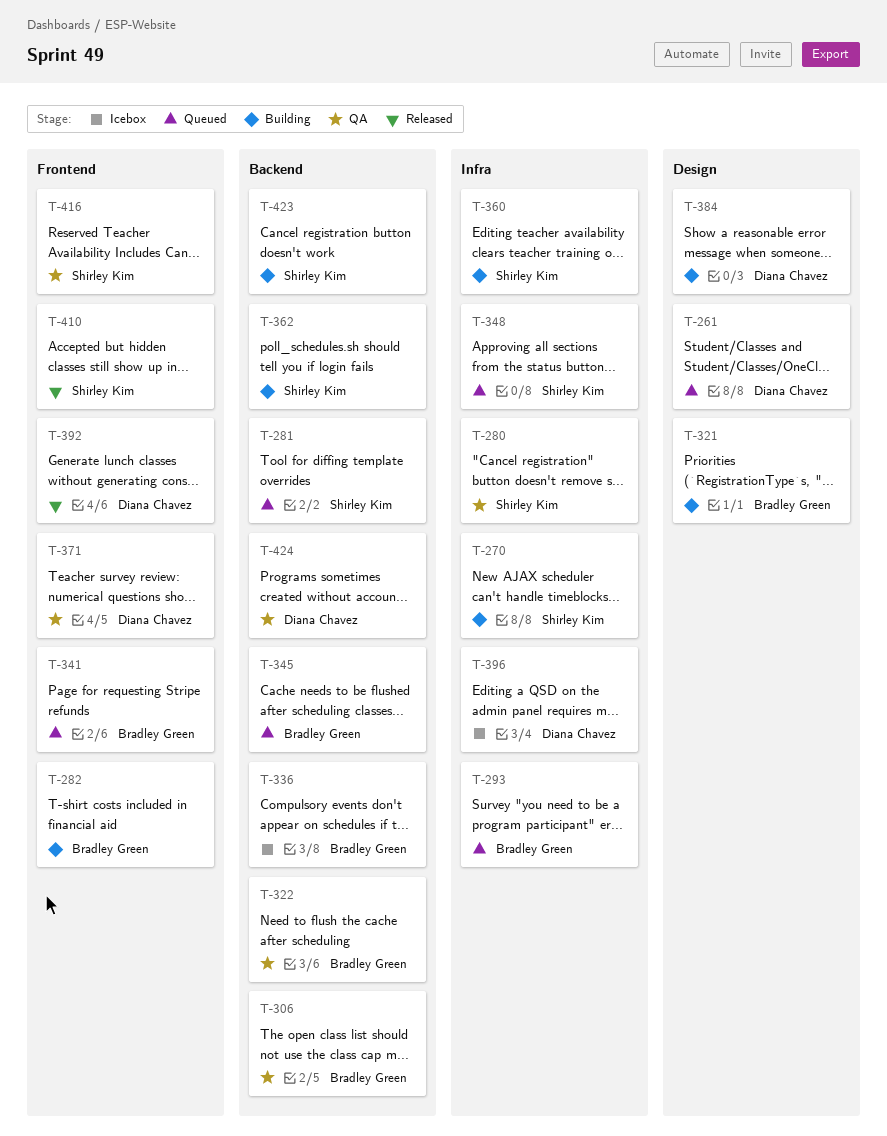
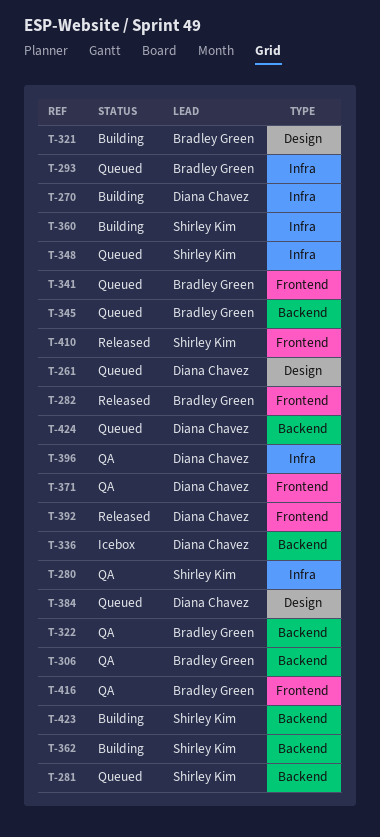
T-270, owner: Shirley Kim -> Diana Chavez
T-282, status: Building -> Released
T-336, owner: Bradley Green -> Diana Chavez
T-384, status: Building -> Queued
T-396, status: Icebox -> QA
T-416, owner: Shirley Kim -> Bradley Green
T-424, status: QA -> Queued

